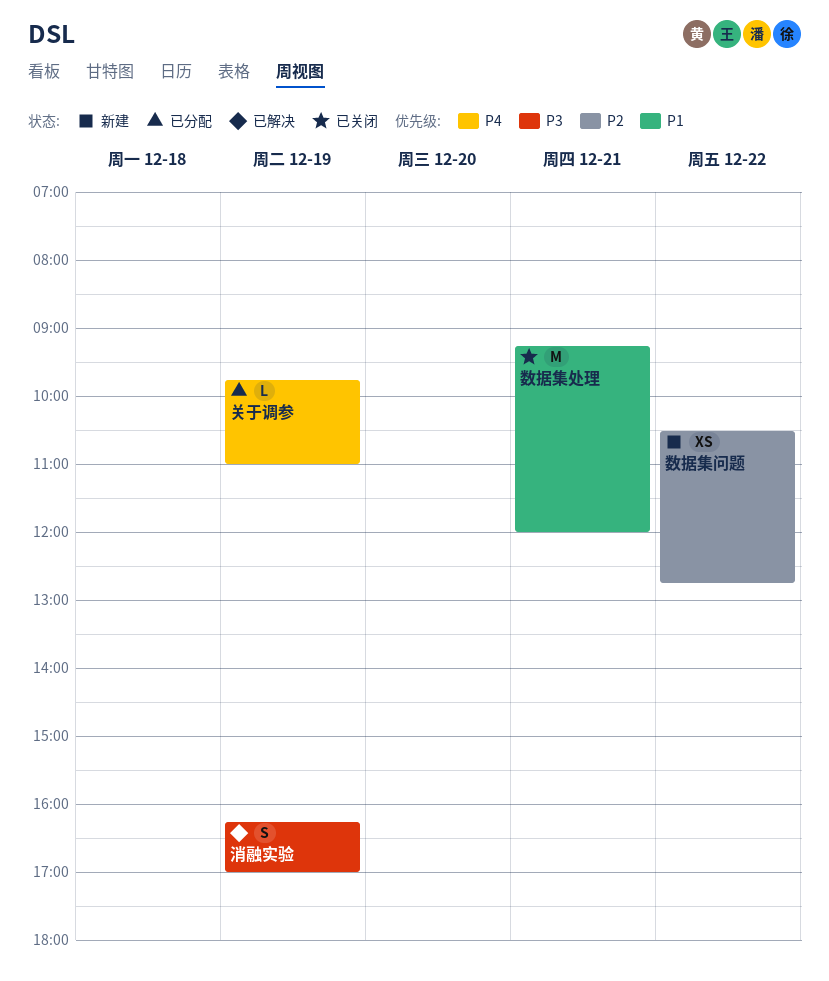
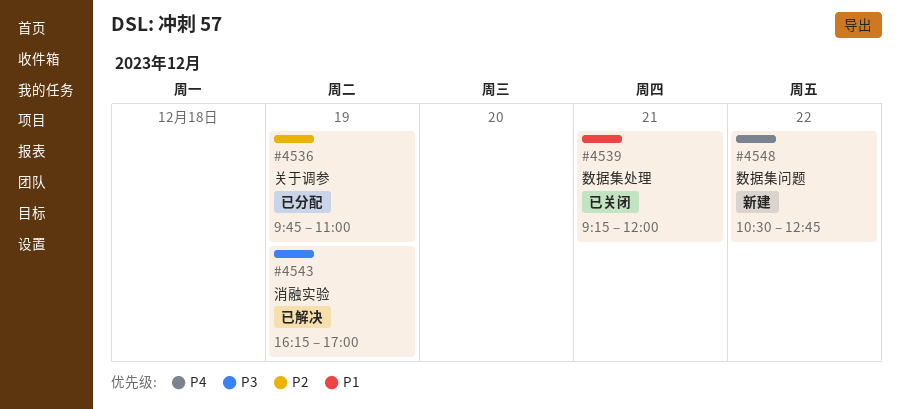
关于调参, priority: P4 -> P2
数据集问题, priority: P2 -> P4

